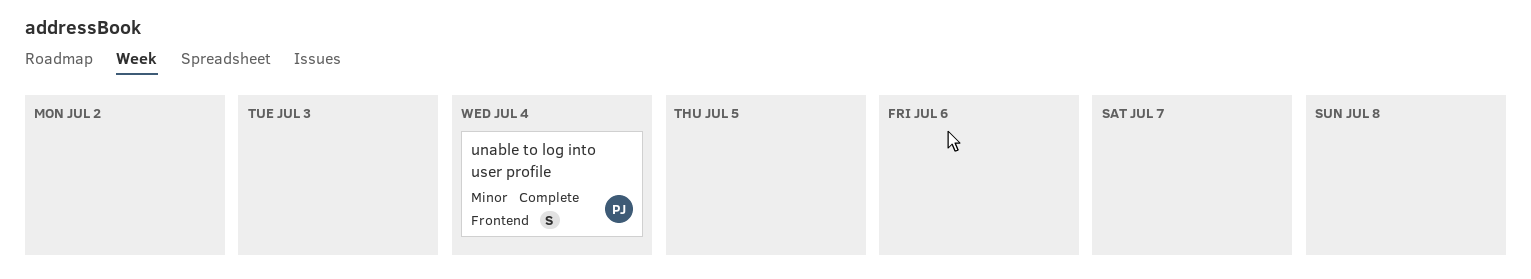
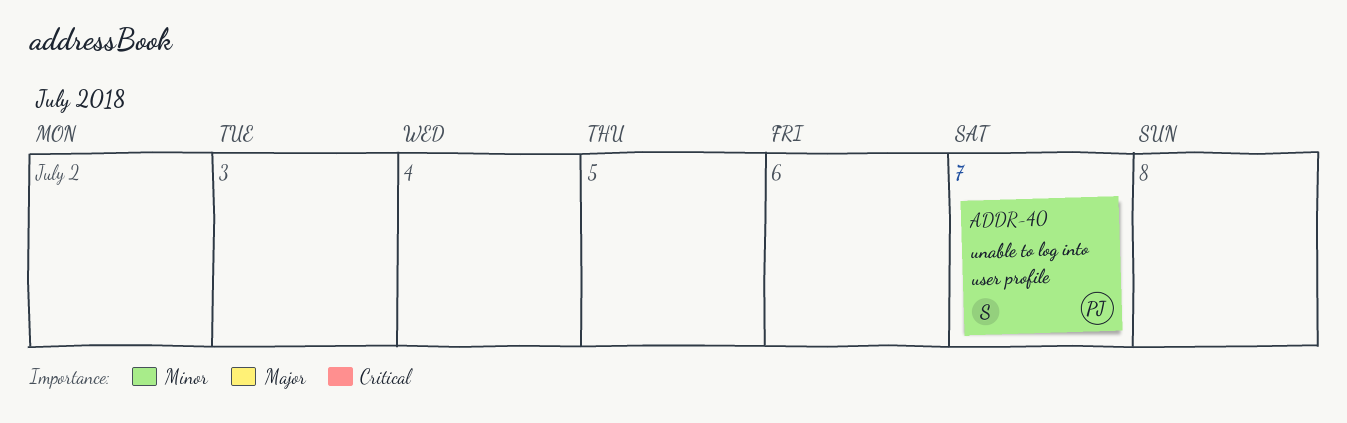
unable to log into user profile, due: Jul 4 -> Jul 7

